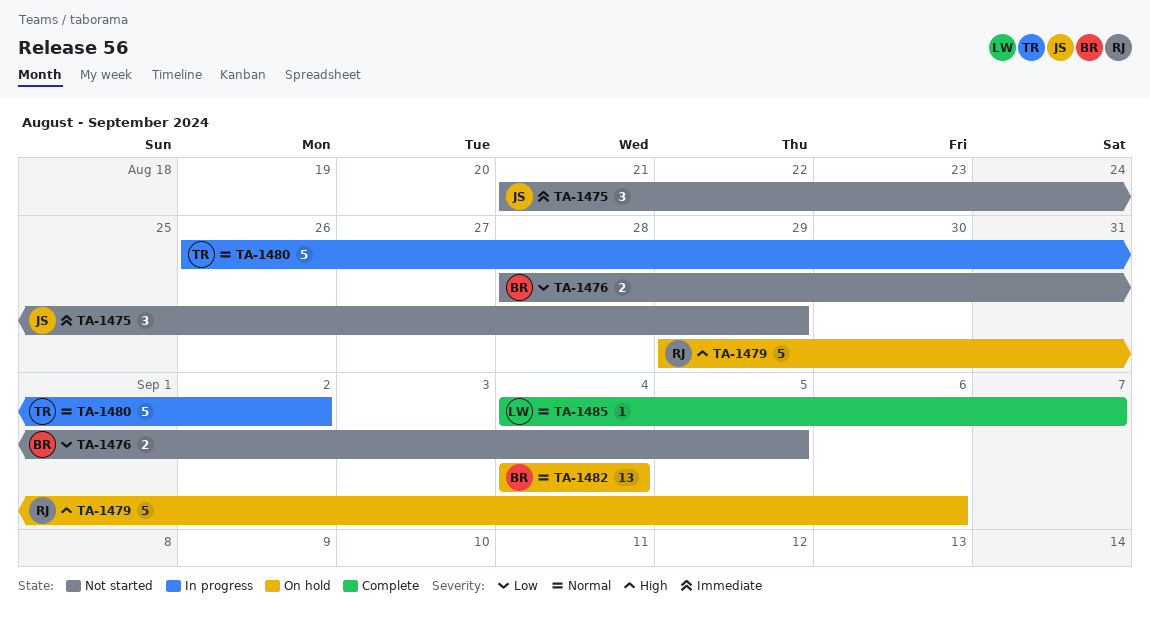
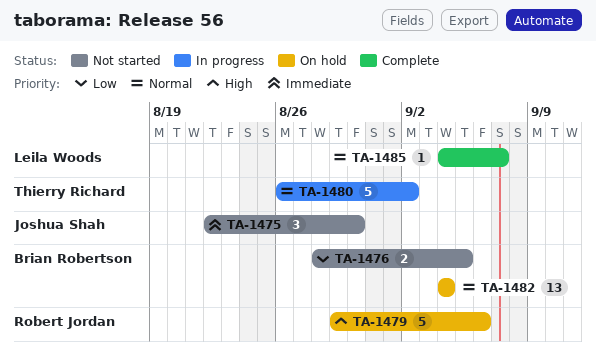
TA-1475, start: Aug 21 -> Aug 22
TA-1475, due: Aug 29 -> Aug 30

